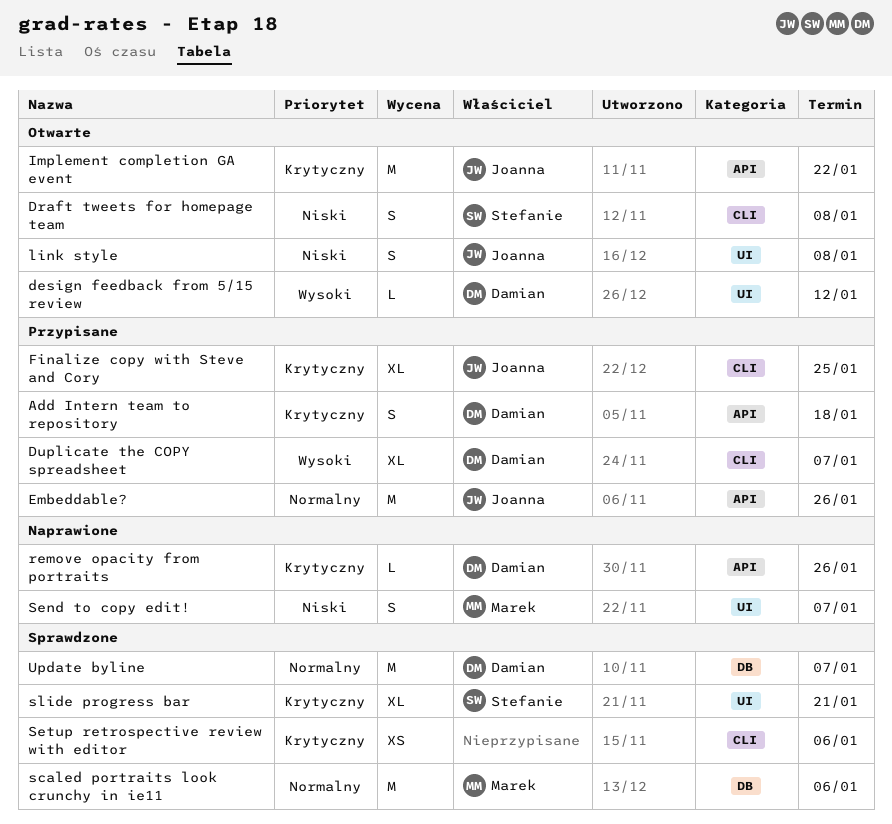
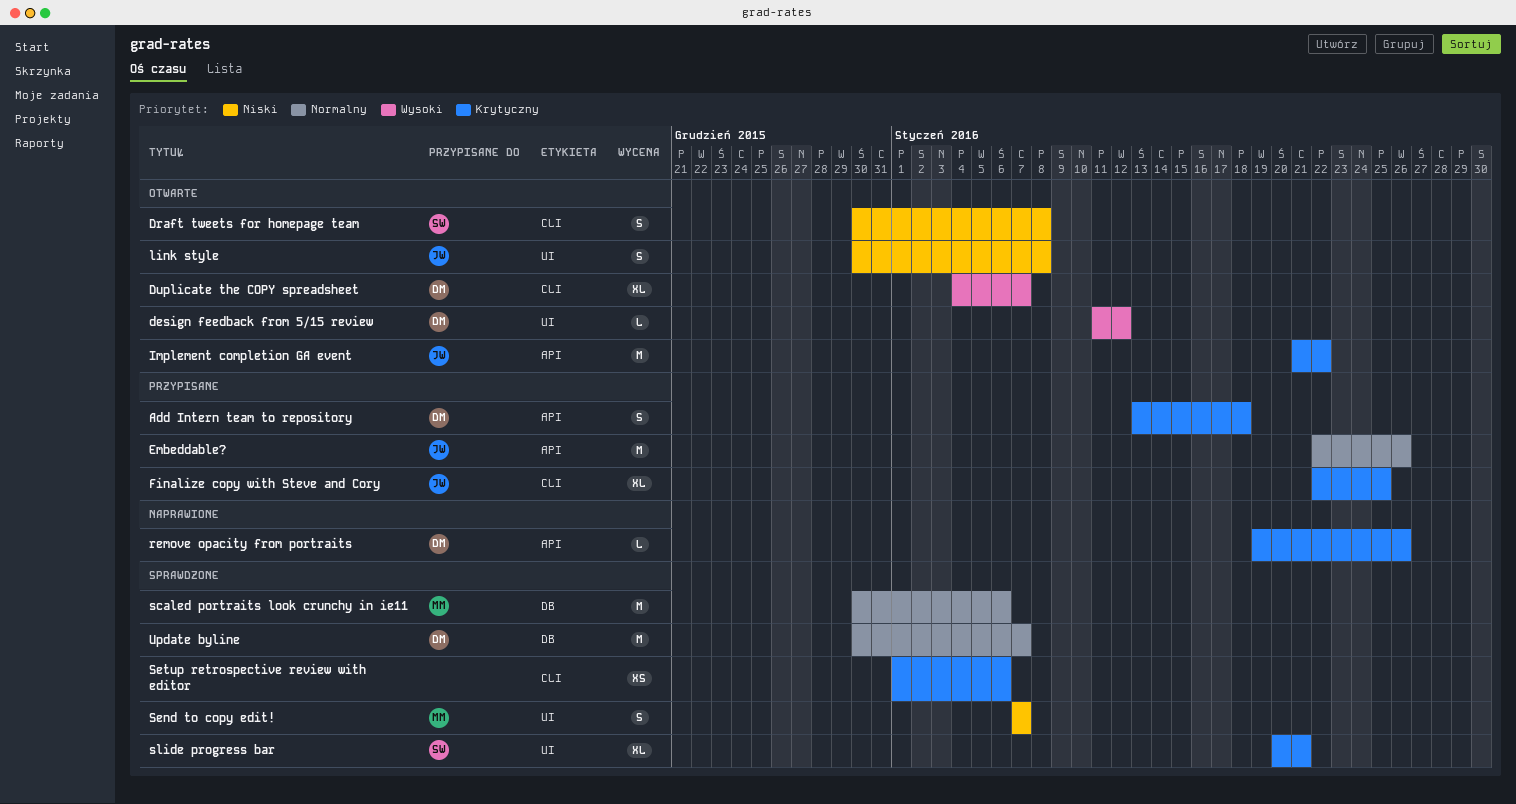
Duplicate the COPY spreadsheet, status: Przypisane -> Otwarte
Send to copy edit!, status: Naprawione -> Sprawdzone

